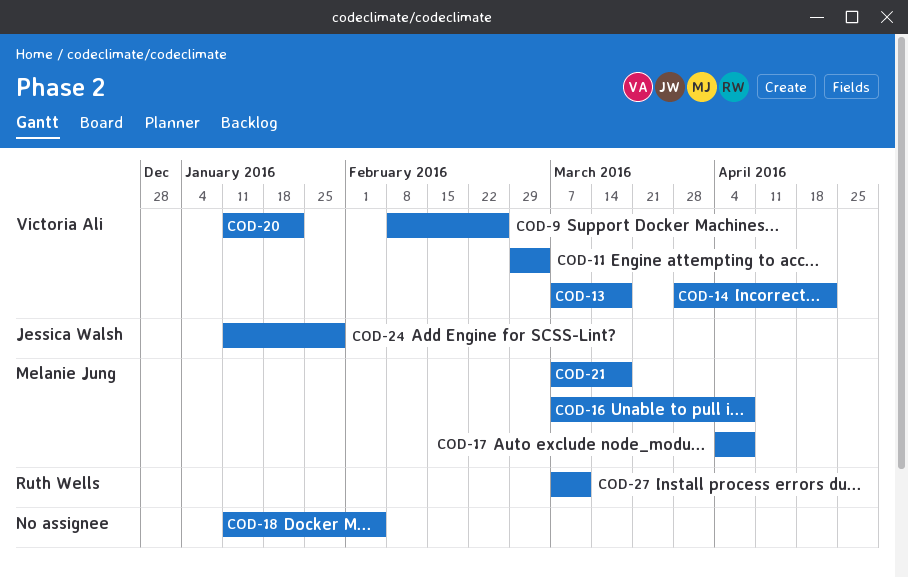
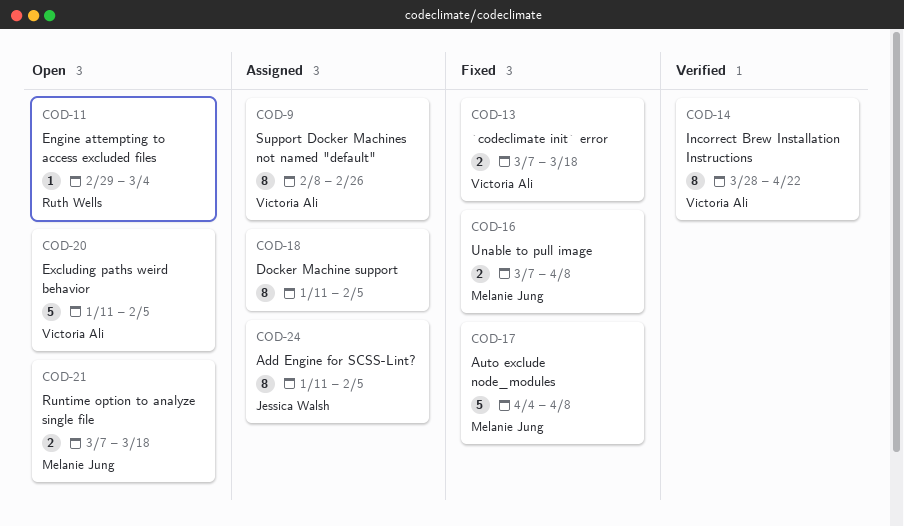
COD-11, owner: Victoria Ali -> Ruth Wells
COD-20, due: Jan 22 -> Feb 5
COD-24, due: Jan 29 -> Feb 5
COD-27: present -> none

